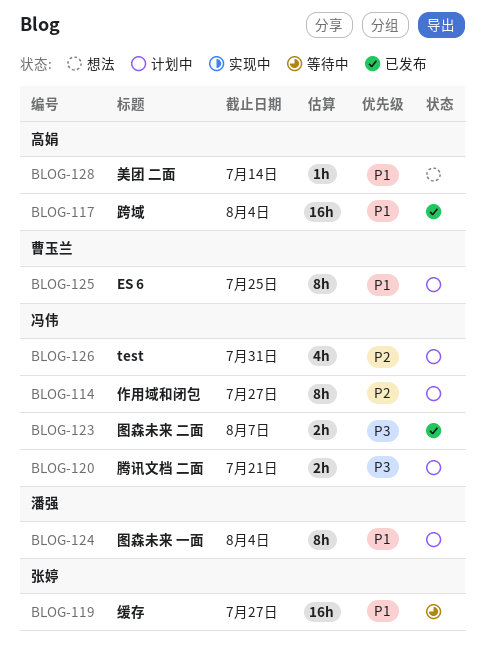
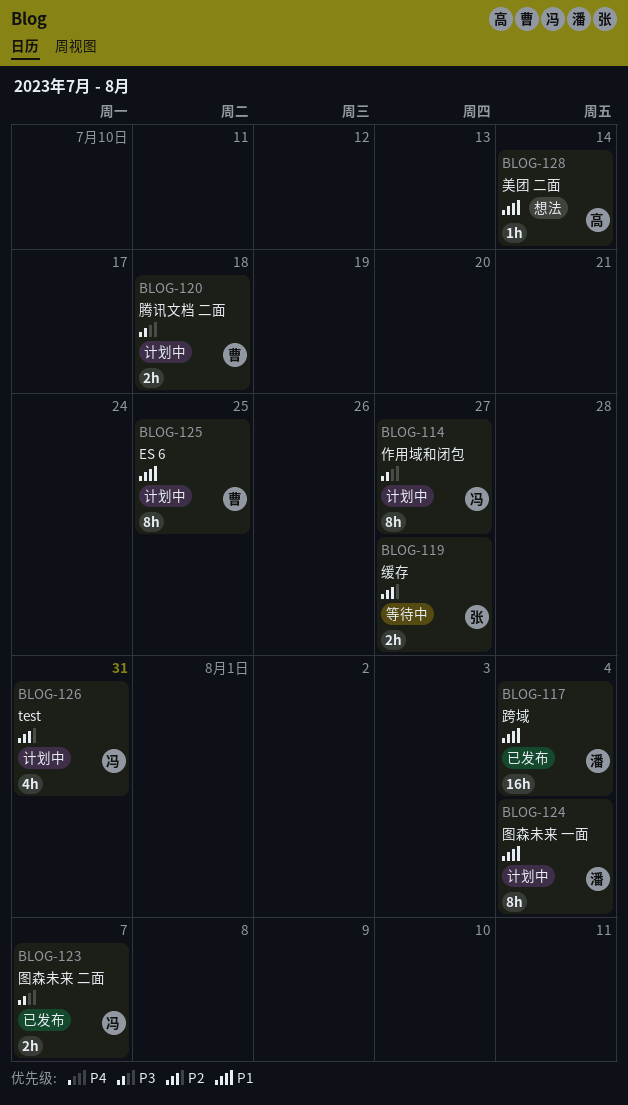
BLOG-114, priority: P2 -> P3
BLOG-117, owner: 高娟 -> 潘强
BLOG-119, priority: P1 -> P2
BLOG-119, estimate: 16h -> 2h
BLOG-120, owner: 冯伟 -> 曹玉兰
BLOG-120, due: Jul 21 -> Jul 18

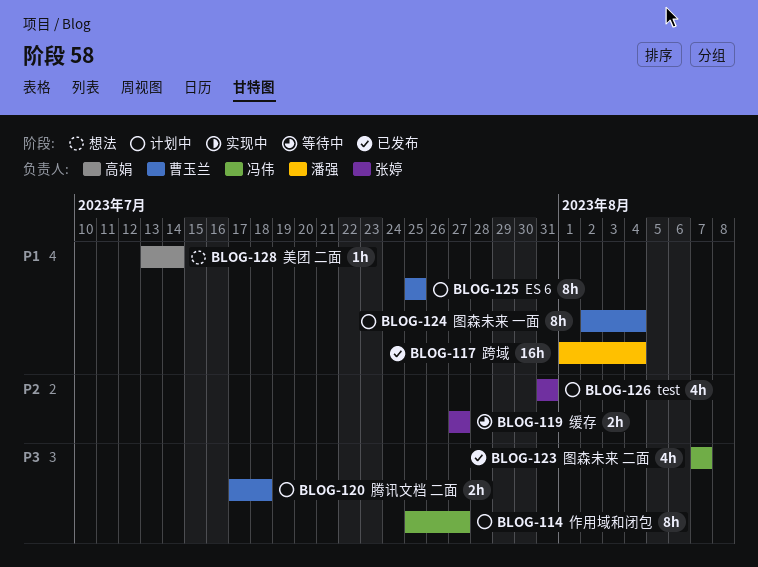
BLOG-123, estimate: 2h -> 4h
BLOG-124, owner: 潘强 -> 曹玉兰
BLOG-126, owner: 冯伟 -> 张婷

